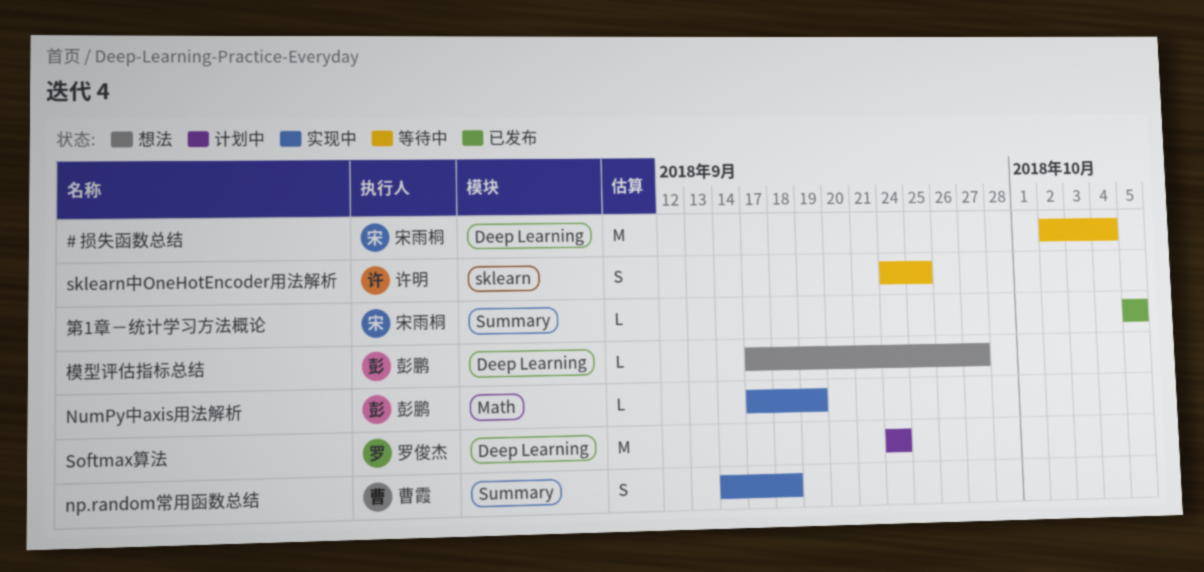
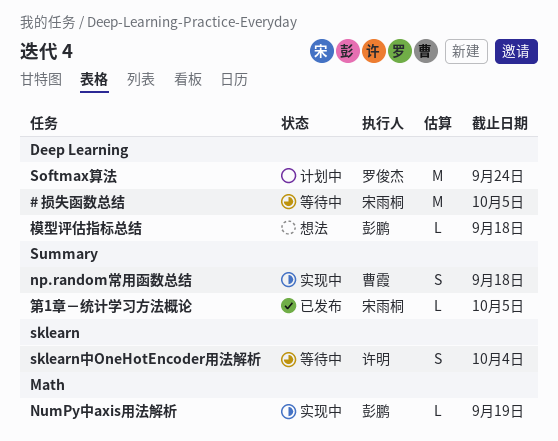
# 损失函数总结, due: Oct 4 -> Oct 5
sklearn中OneHotEncoder用法解析, due: Sep 25 -> Oct 4
模型评估指标总结, due: Sep 27 -> Sep 18

